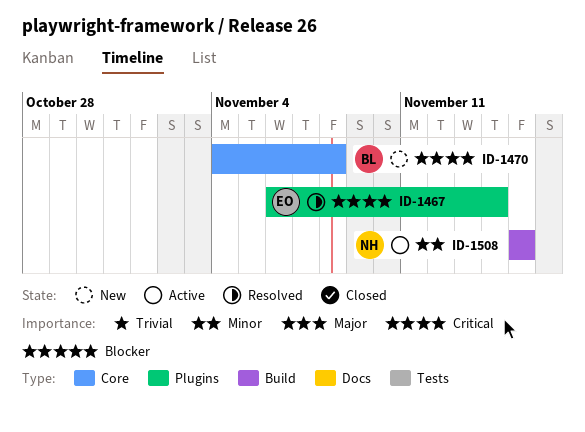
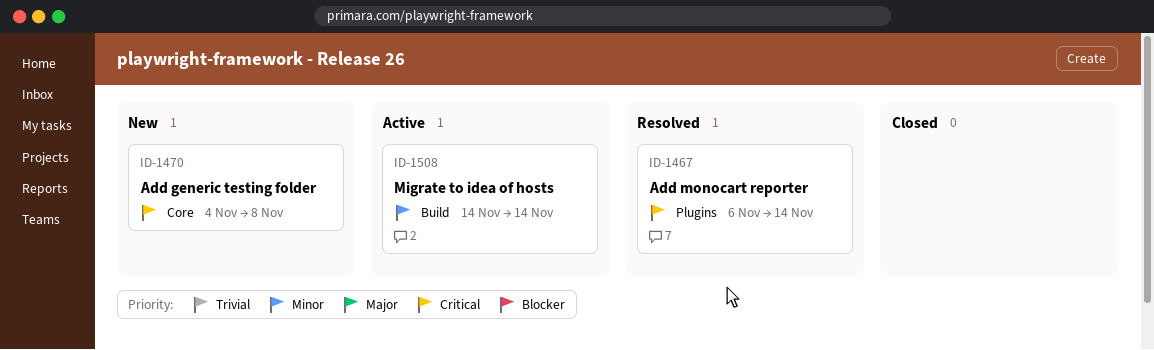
ID-1508, start: Nov 15 -> Nov 14
ID-1508, due: Nov 15 -> Nov 14

